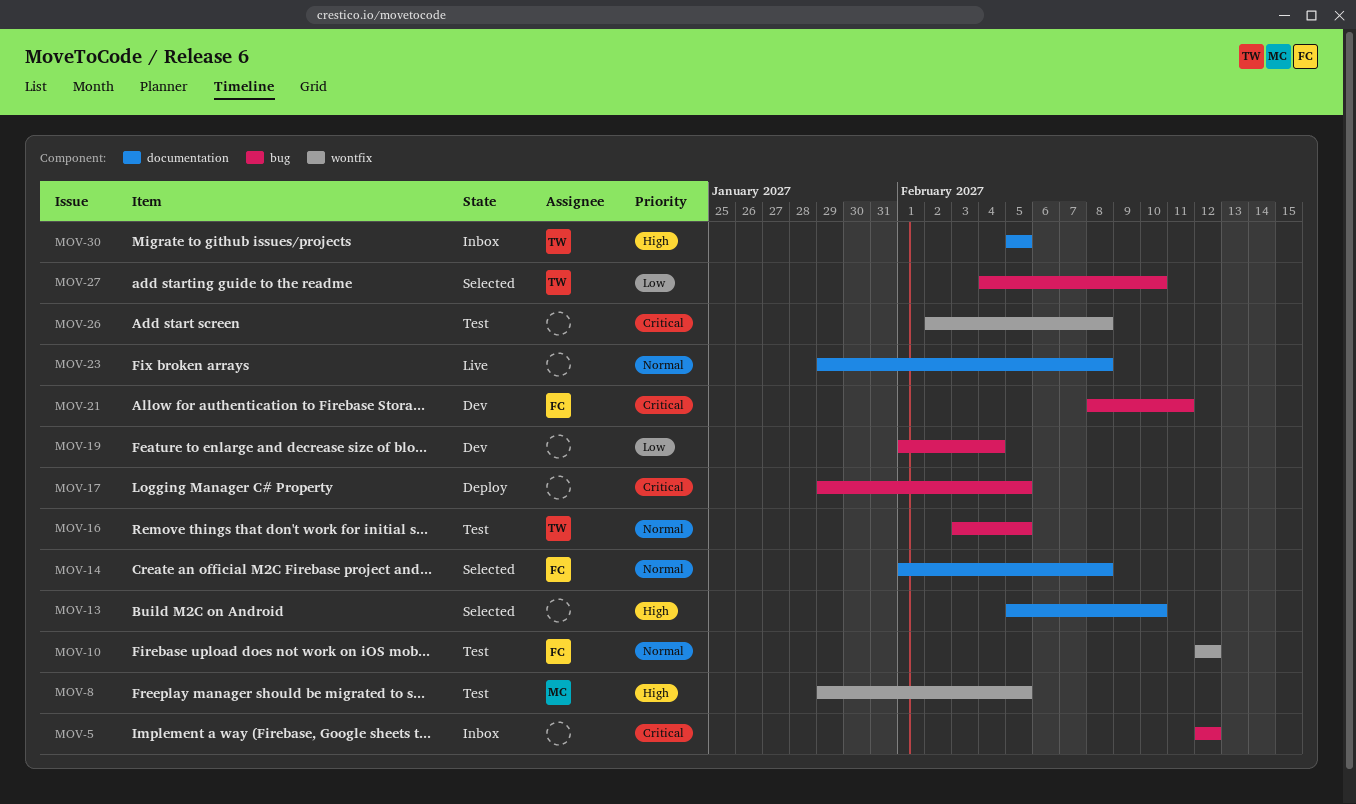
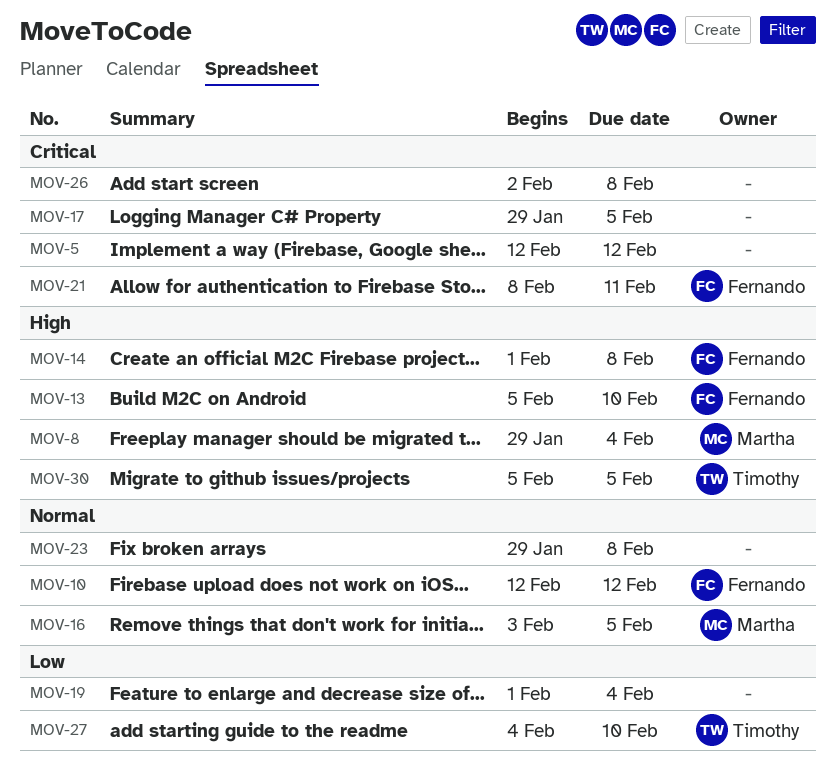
MOV-8, due: Feb 5 -> Feb 4
MOV-13, owner: none -> Fernando
MOV-14, priority: Normal -> High
MOV-16, owner: Timothy -> Martha

